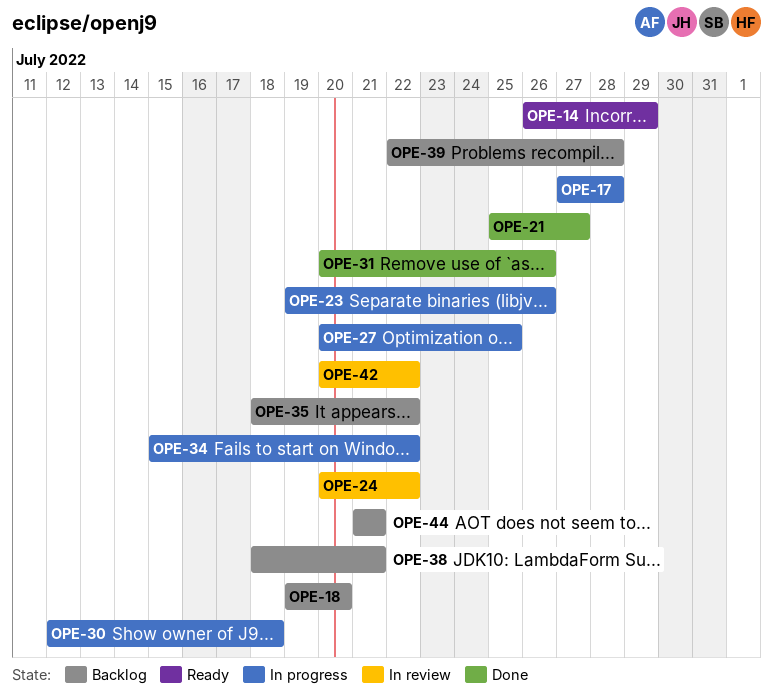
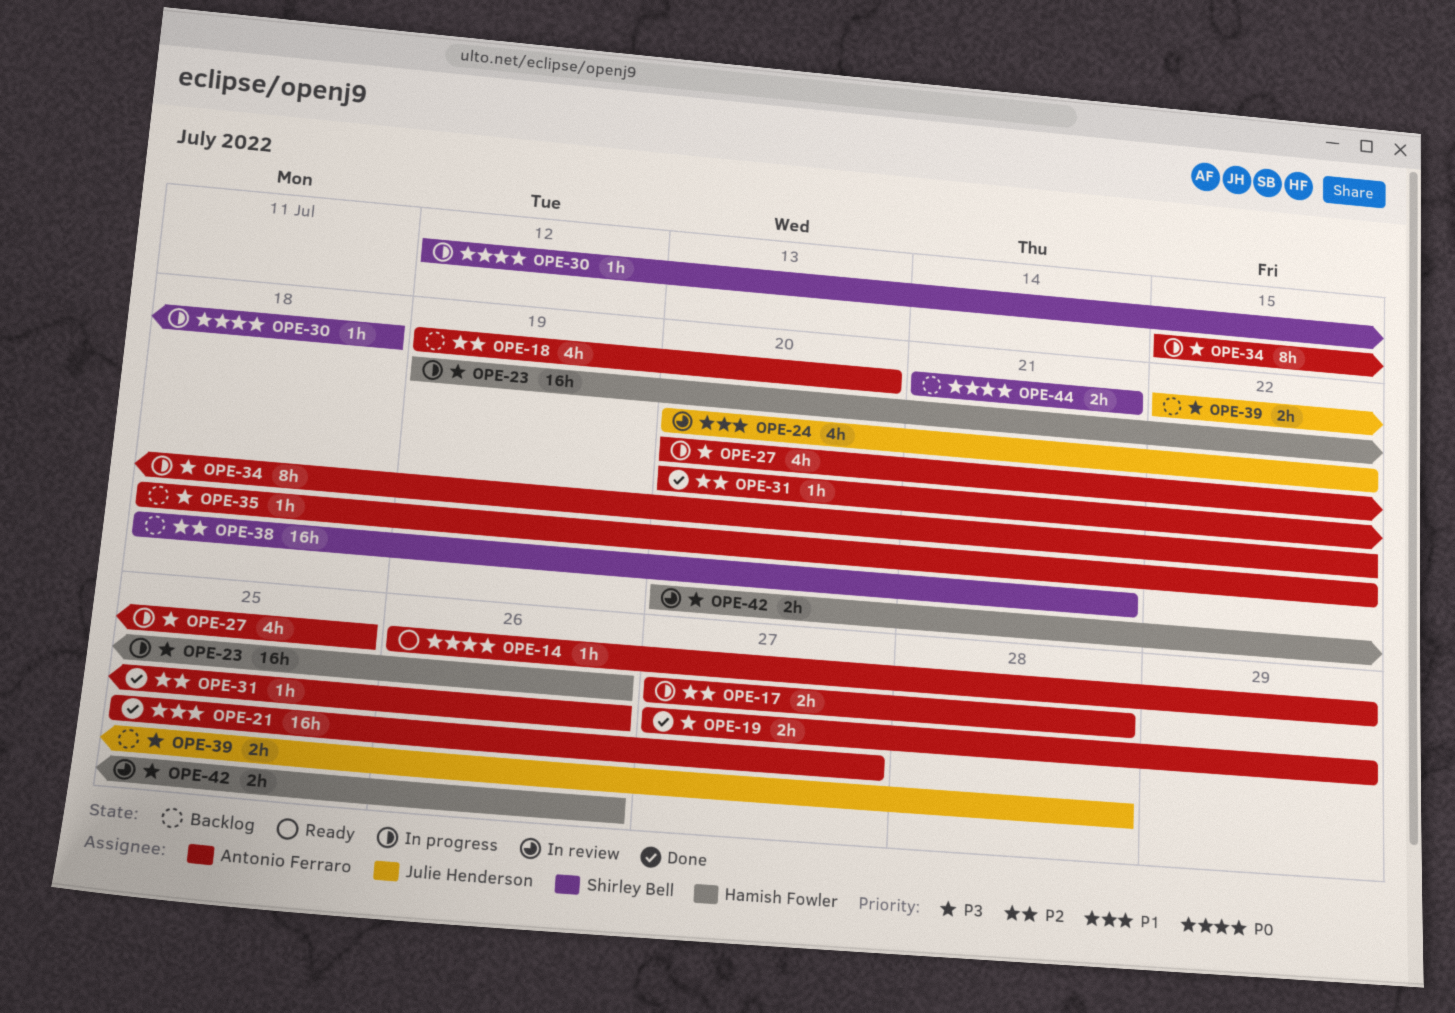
OPE-19: none -> present
OPE-42, due: Jul 22 -> Jul 26

